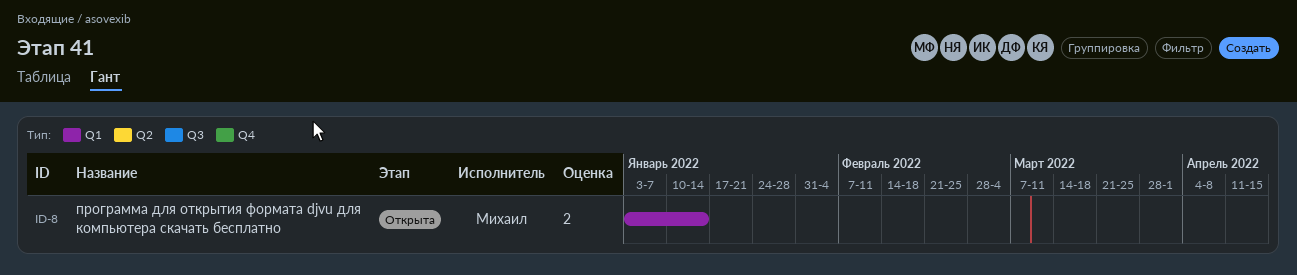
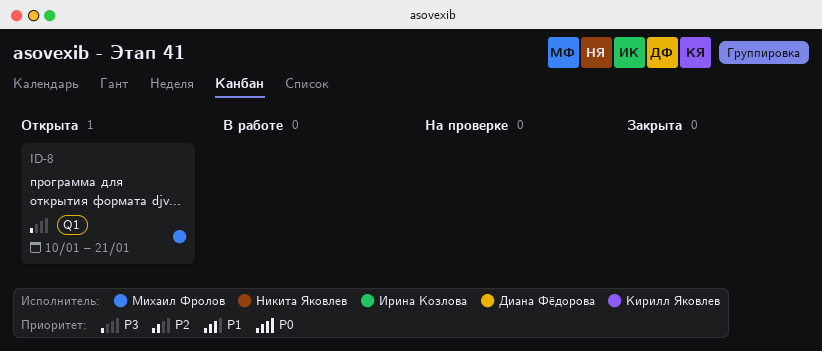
ID-8, start: Jan 3 -> Jan 10
ID-8, due: Jan 14 -> Jan 21

